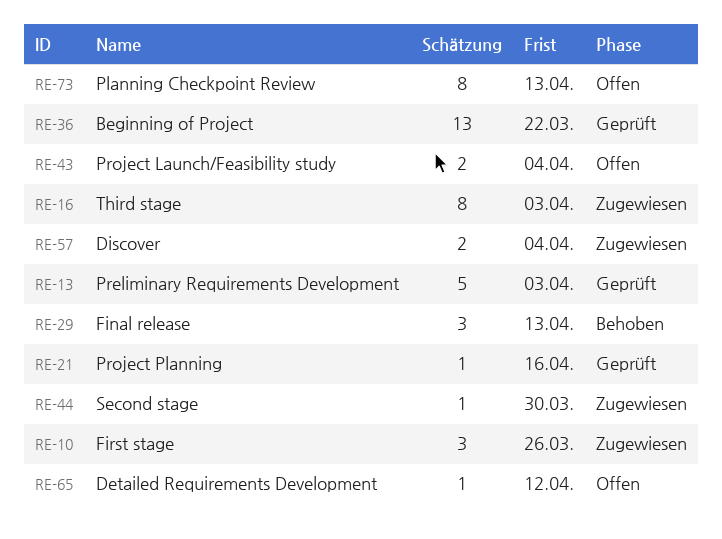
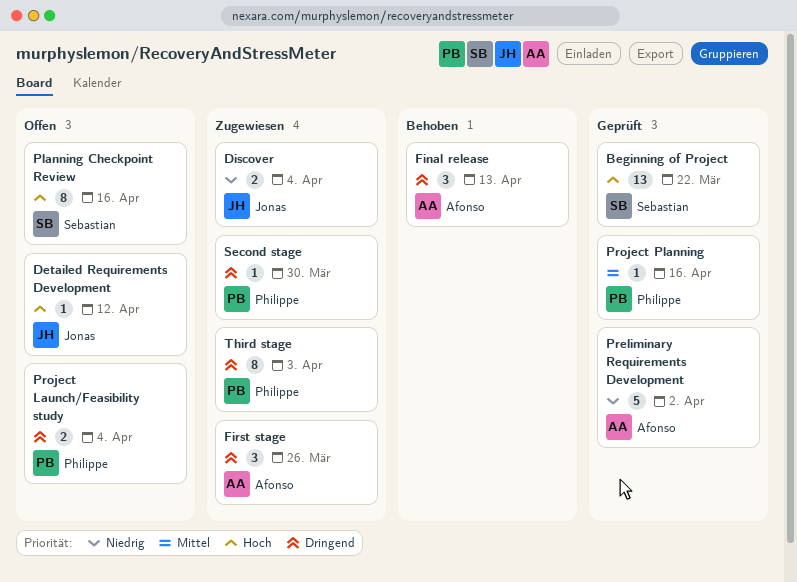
Planning Checkpoint Review, due: Apr 13 -> Apr 16
Preliminary Requirements Development, due: Apr 3 -> Apr 2

